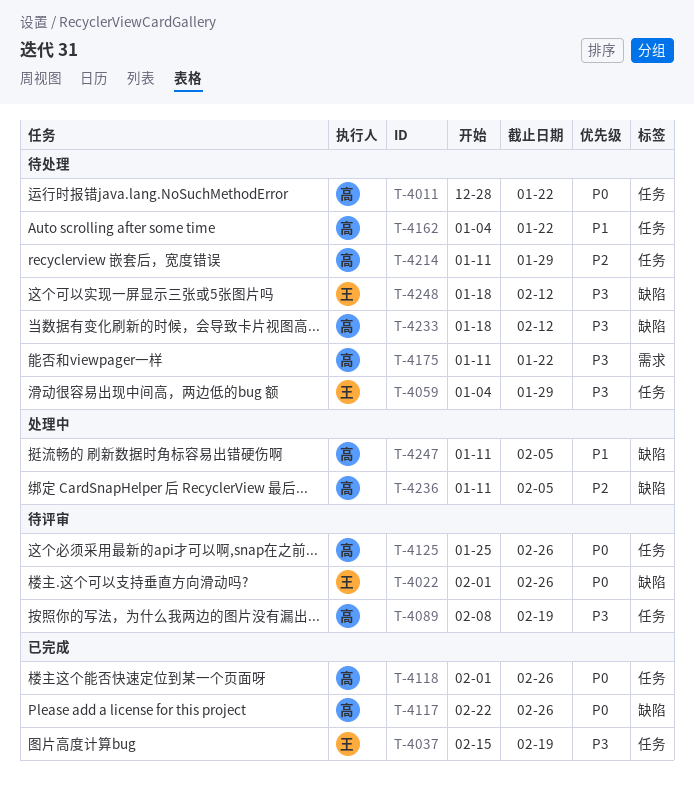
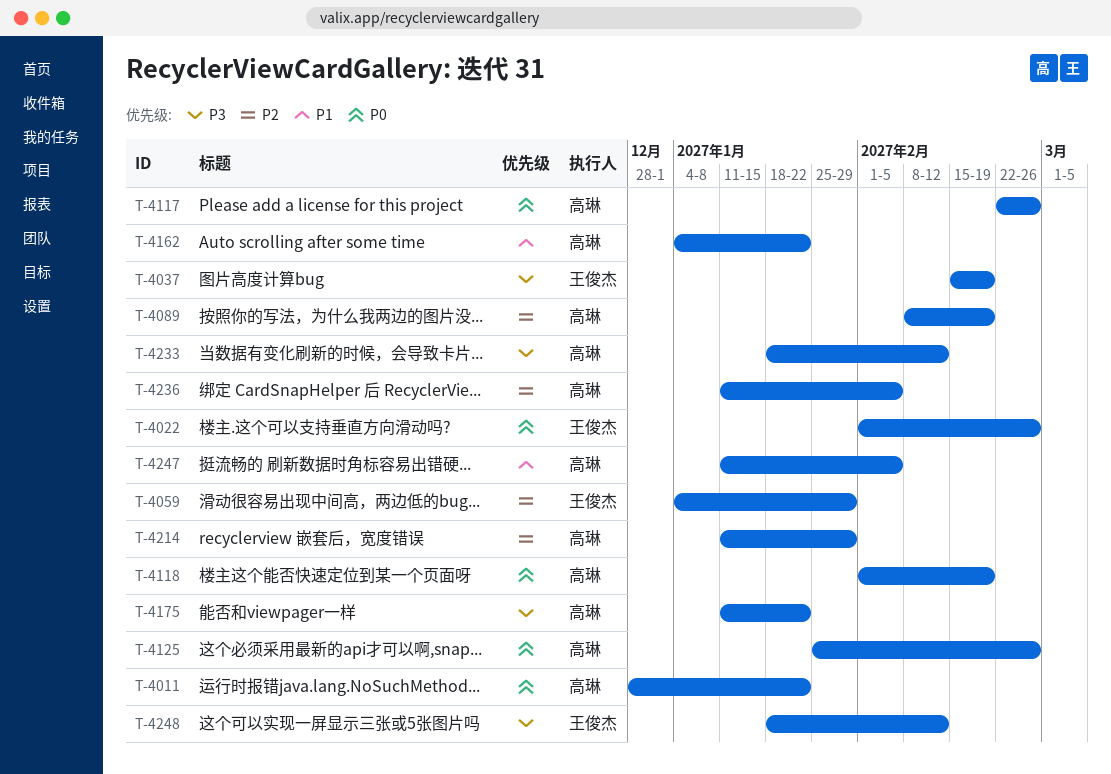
T-4059, priority: P3 -> P2
T-4089, priority: P3 -> P2
T-4118, due: Feb 26 -> Feb 19

